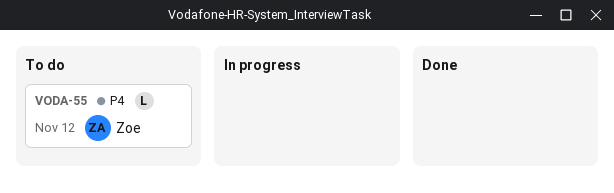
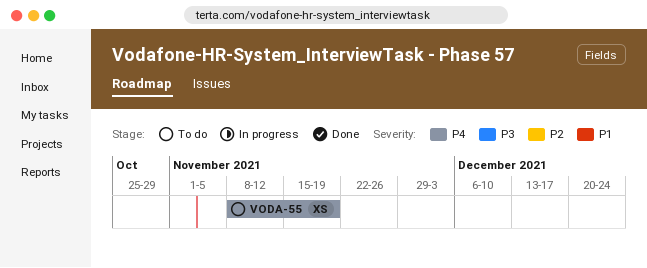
VODA-55, estimate: L -> XS
VODA-55, due: Nov 12 -> Nov 19

